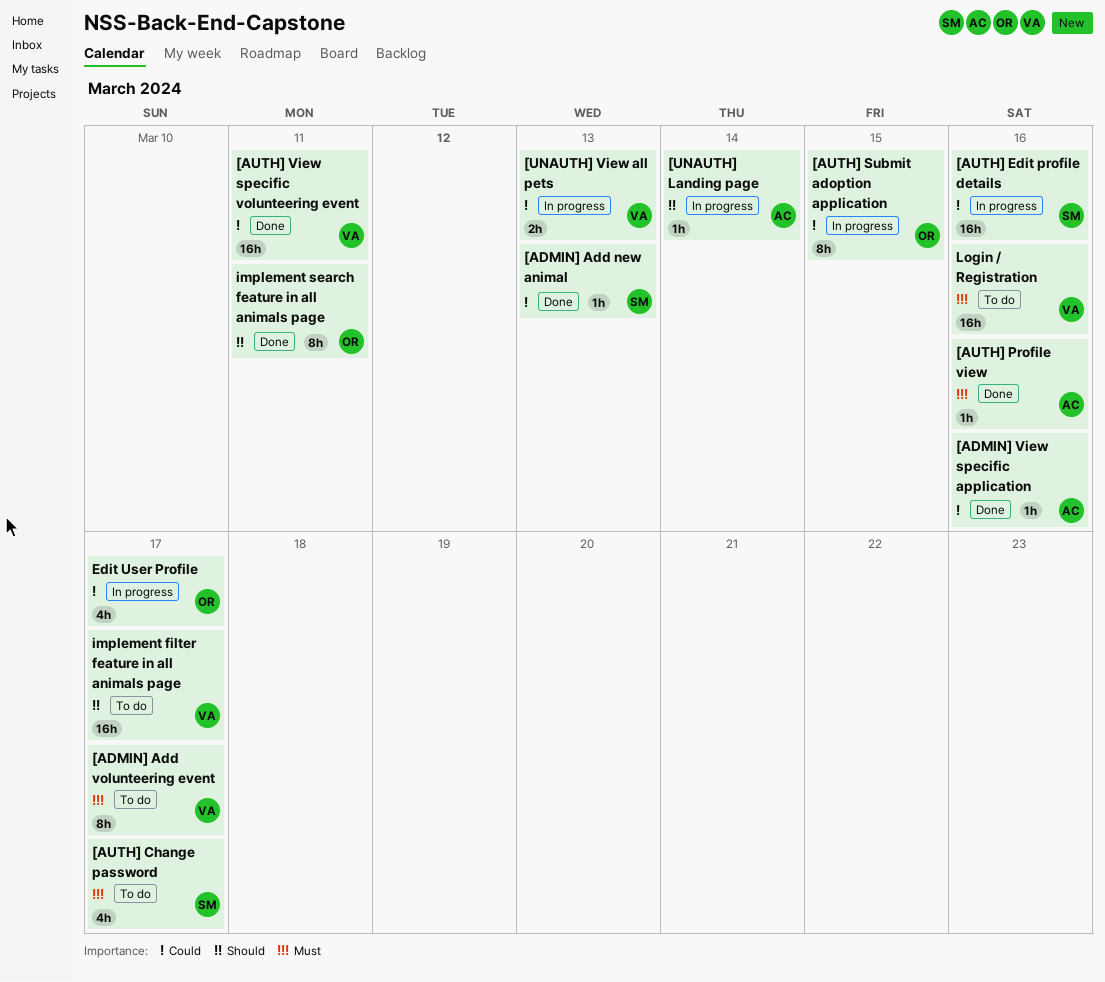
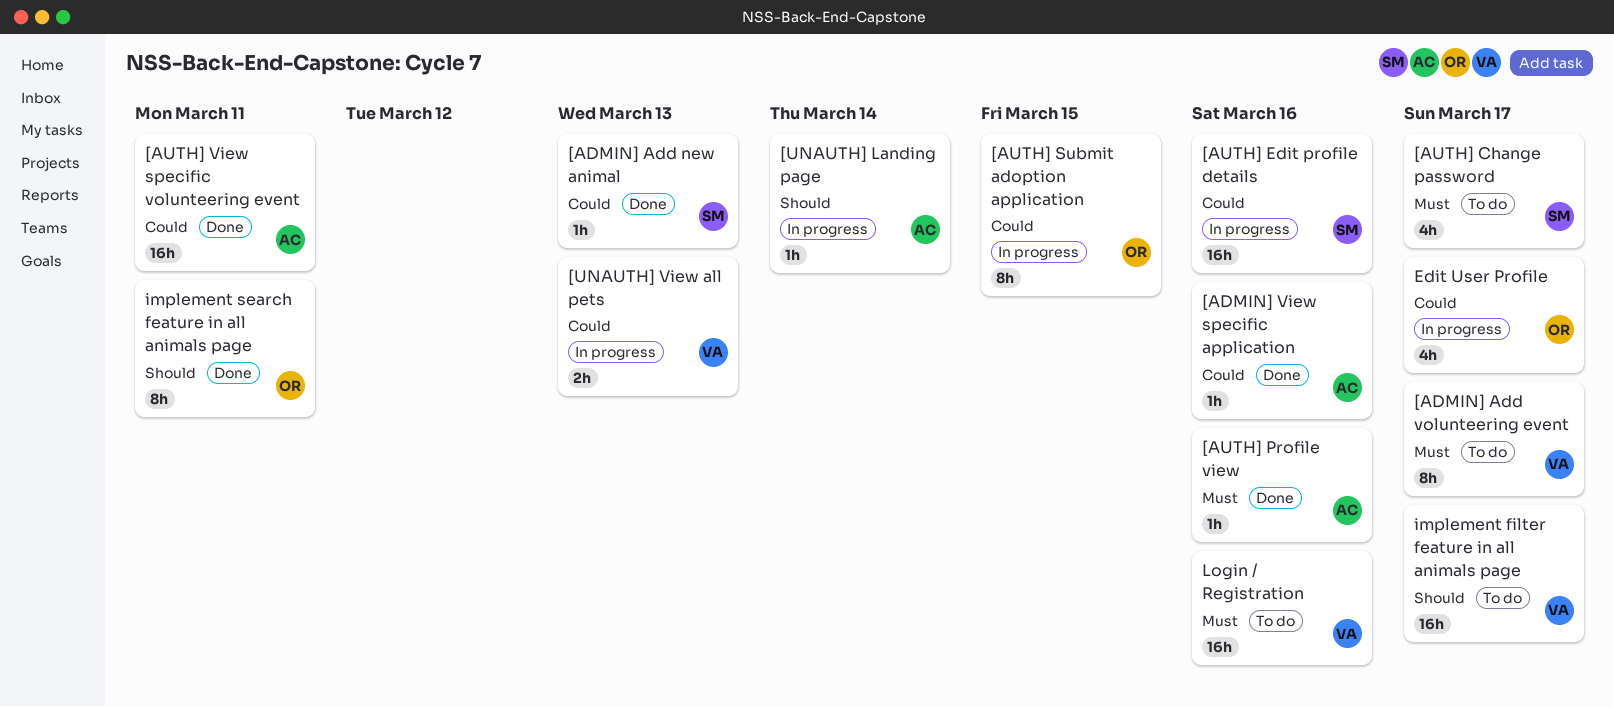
[AUTH] View specific volunteering event, owner: VA -> AC

